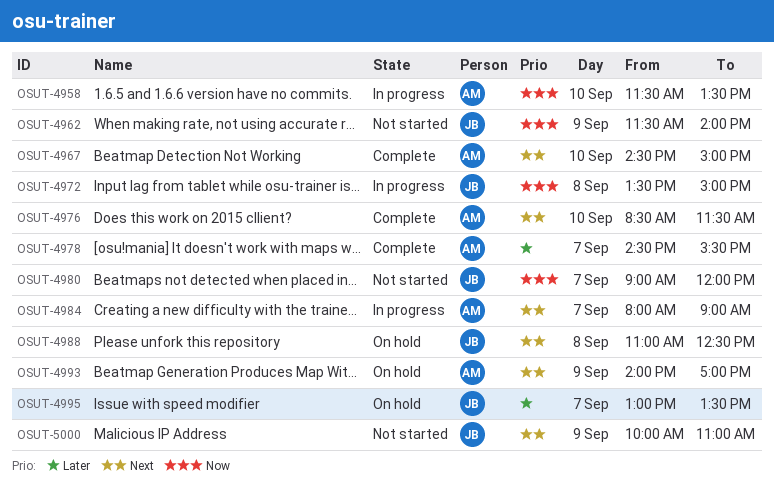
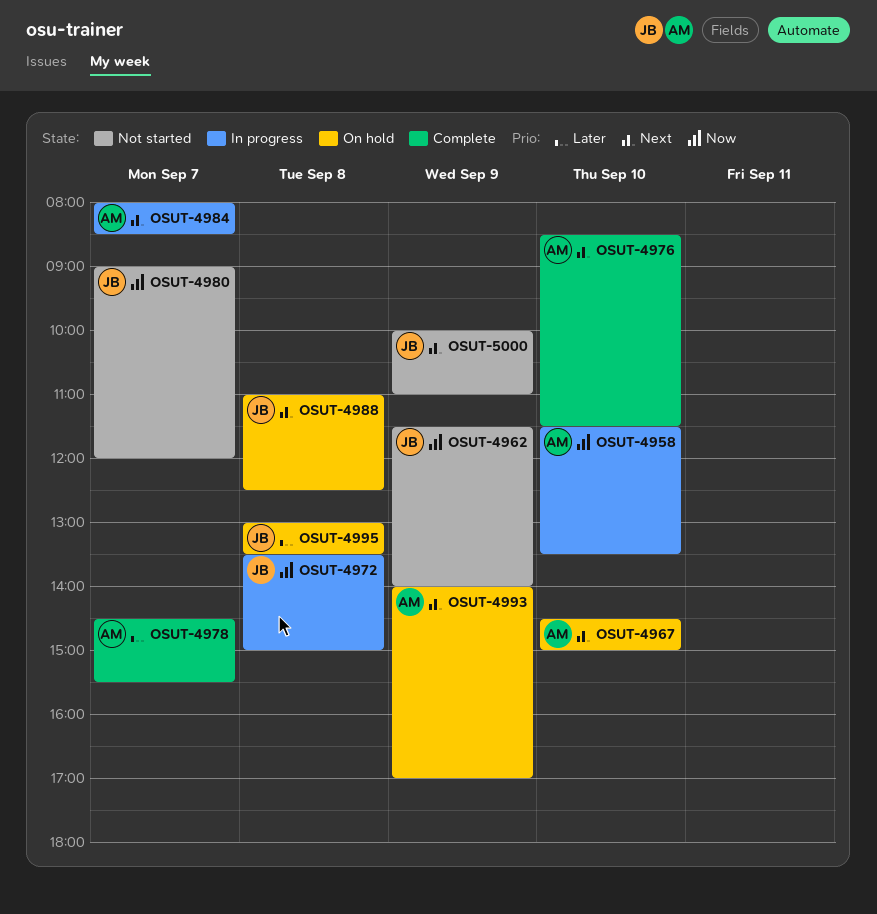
OSUT-4967, status: Complete -> On hold
OSUT-4984, ends: 09:00 -> 08:30
OSUT-4995, day: Sep 7 -> Sep 8

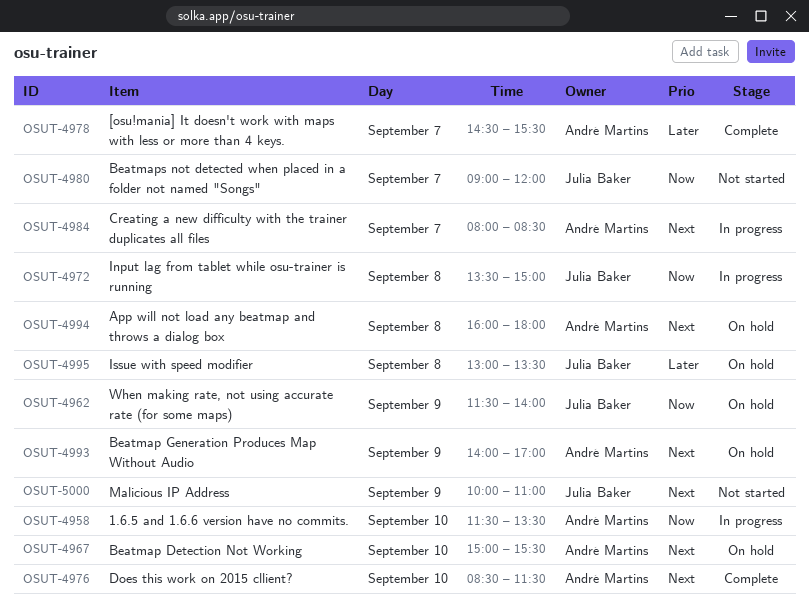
OSUT-4962, status: Not started -> On hold
OSUT-4967, begins: 14:30 -> 15:00
OSUT-4967, ends: 15:00 -> 15:30
OSUT-4988: present -> none
OSUT-4994: none -> present

